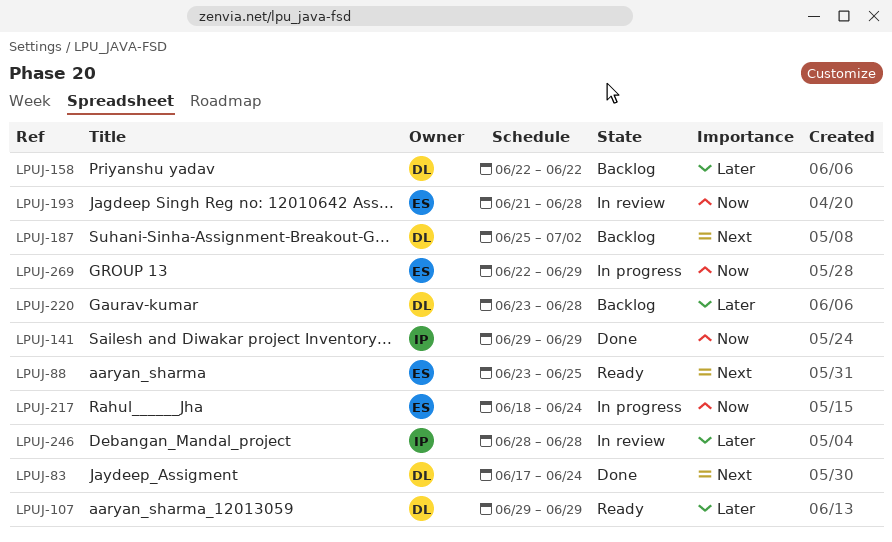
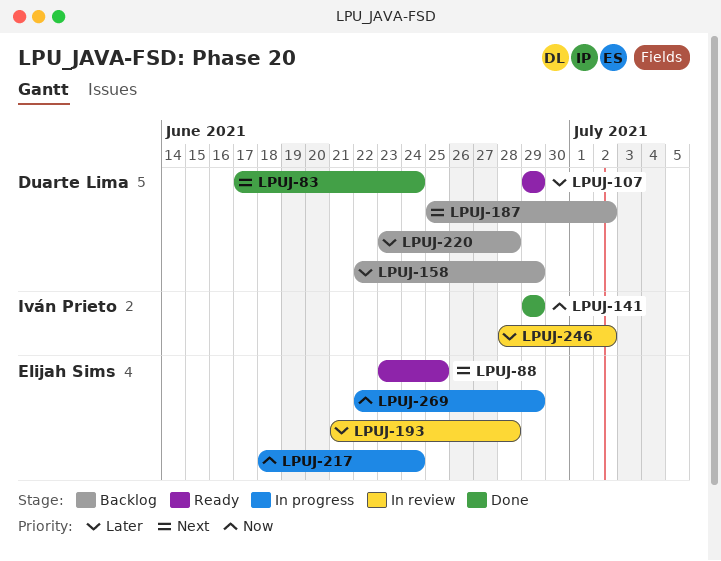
LPUJ-158, due: Jun 22 -> Jun 29
LPUJ-193, priority: Now -> Later
LPUJ-246, due: Jun 28 -> Jul 2

